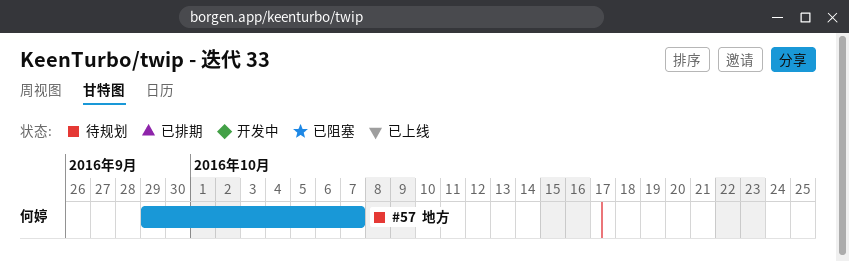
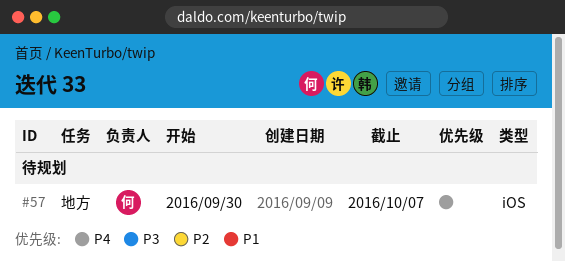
#57, start: Sep 29 -> Sep 30

